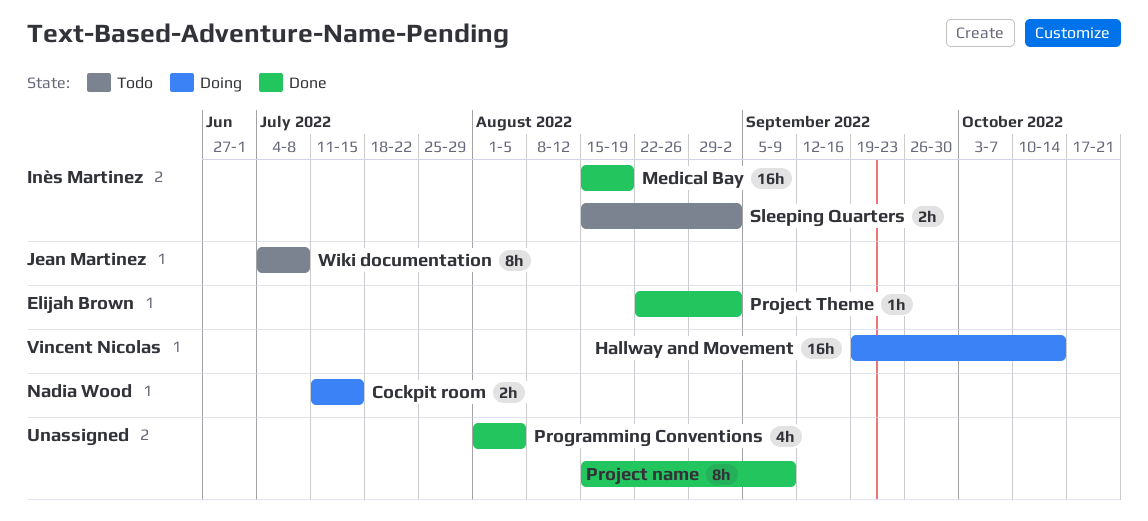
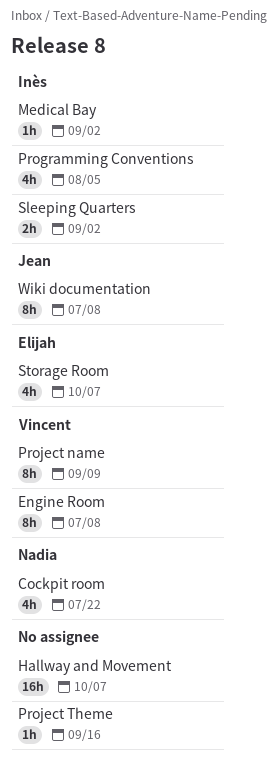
Cockpit room, estimate: 2h -> 4h
Cockpit room, due: Jul 15 -> Jul 22
Engine Room: none -> present
Hallway and Movement, owner: Vincent Nicolas -> none
Hallway and Movement, due: Oct 14 -> Oct 7
Medical Bay, estimate: 16h -> 1h
Medical Bay, due: Aug 19 -> Sep 2
Programming Conventions, owner: none -> Inès Martinez
Project name, owner: none -> Vincent Nicolas
Project Theme, owner: Elijah Brown -> none
Project Theme, due: Sep 2 -> Sep 16
Storage Room: none -> present

